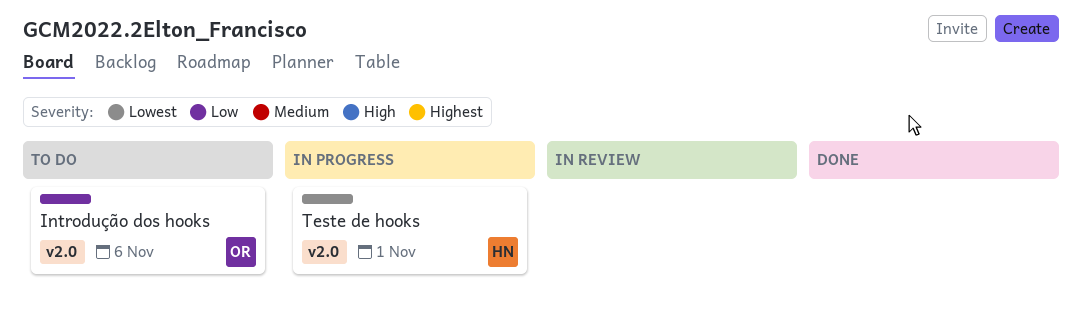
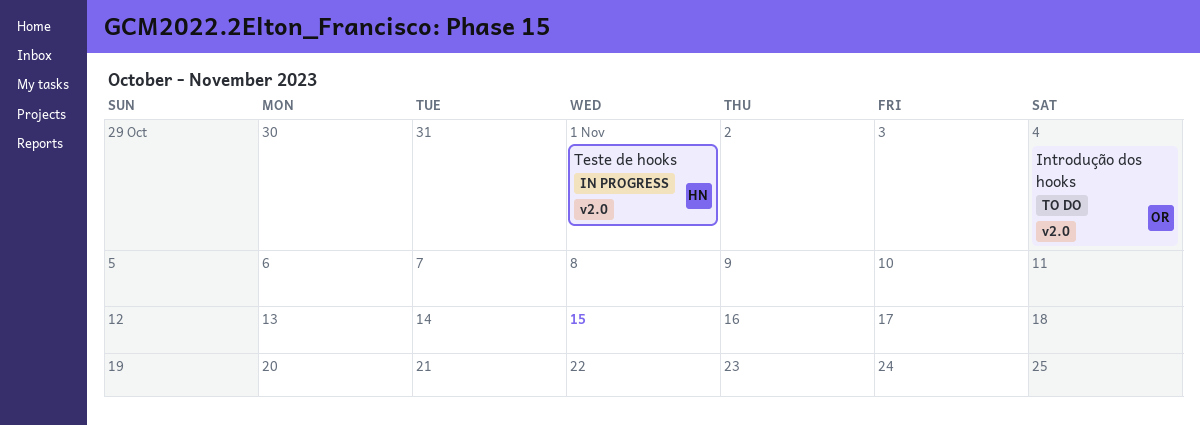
Introdução dos hooks, due: Nov 6 -> Nov 4

